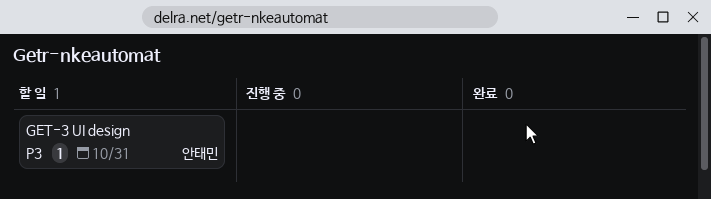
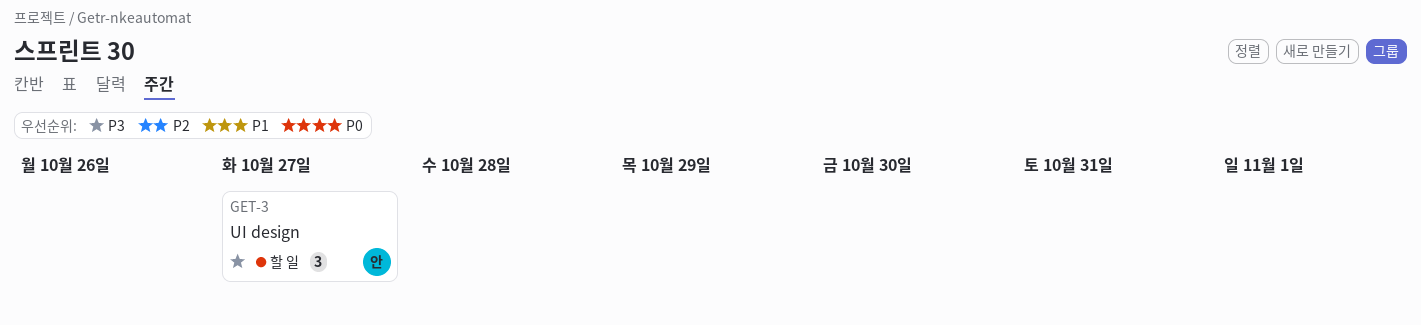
GET-3, estimate: 1 -> 3
GET-3, due: Oct 31 -> Oct 27

